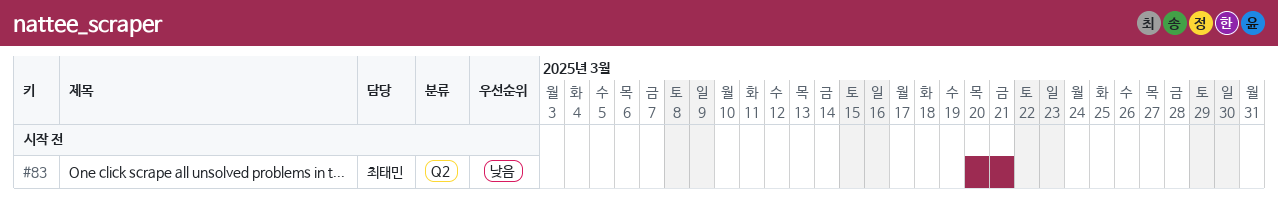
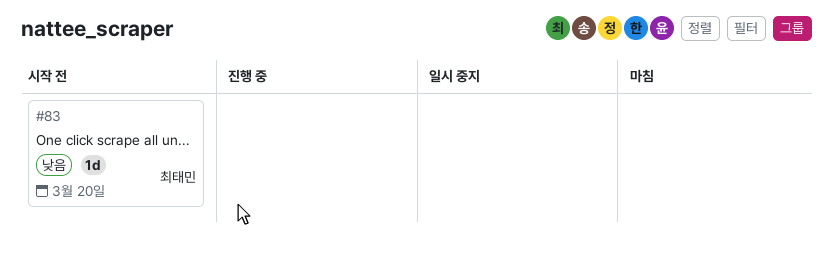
#83, due: Mar 21 -> Mar 20

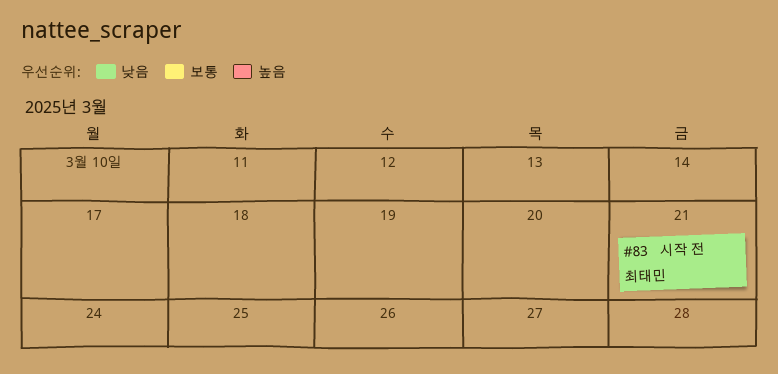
#83, due: Mar 20 -> Mar 21

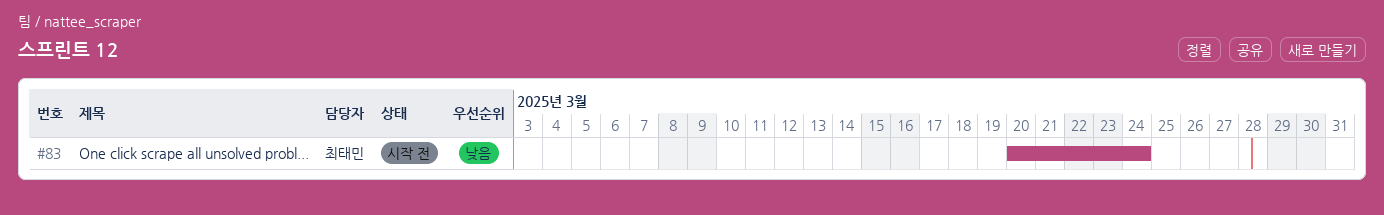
#83, due: Mar 21 -> Mar 24

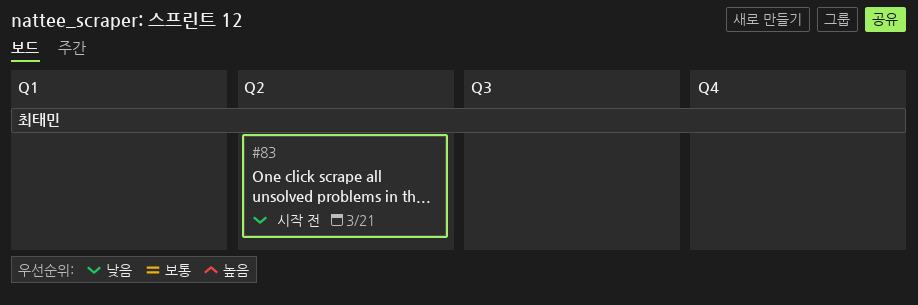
#83, due: Mar 24 -> Mar 21

